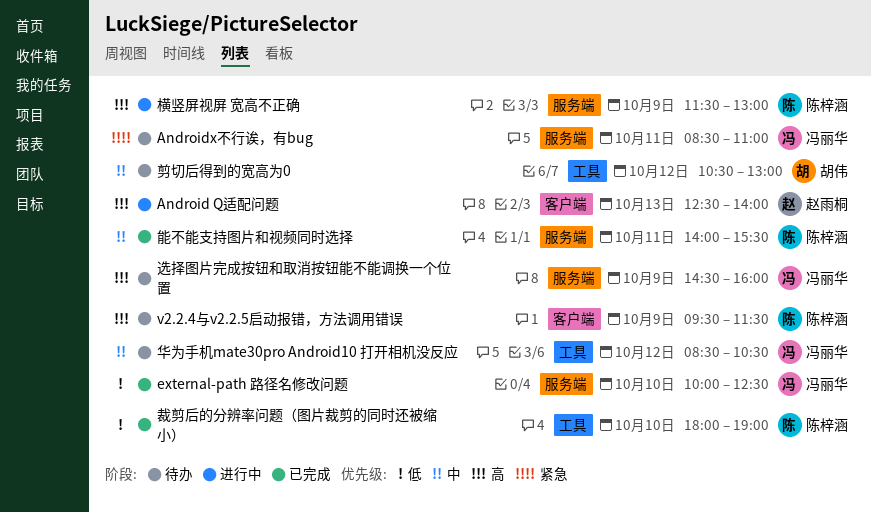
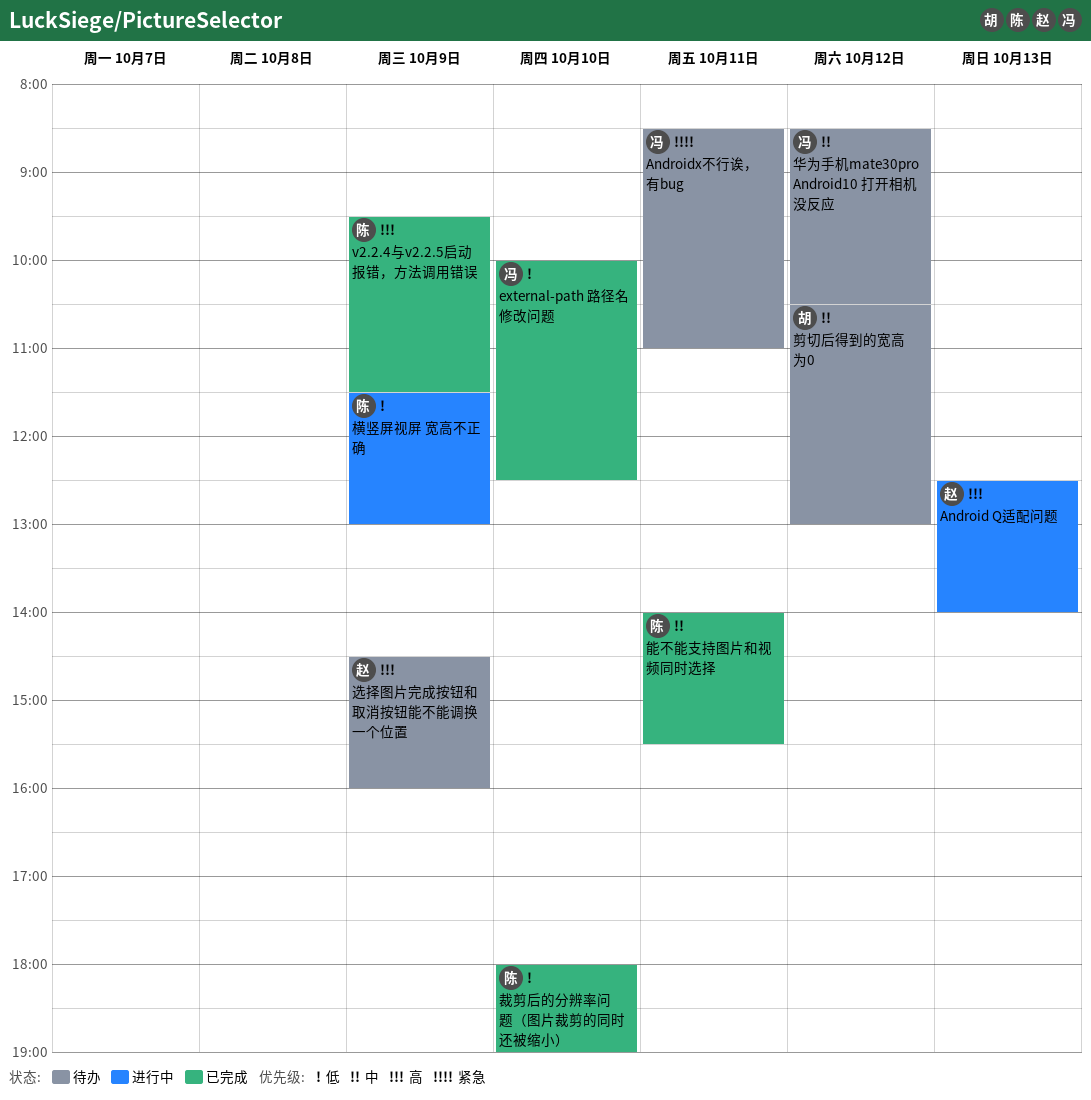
v2.2.4与v2.2.5启动报错，方法调用错误, status: 待办 -> 已完成
横竖屏视屏 宽高不正确, priority: 高 -> 低
选择图片完成按钮和取消按钮能不能调换一个位置, owner: 冯丽华 -> 赵雨桐

